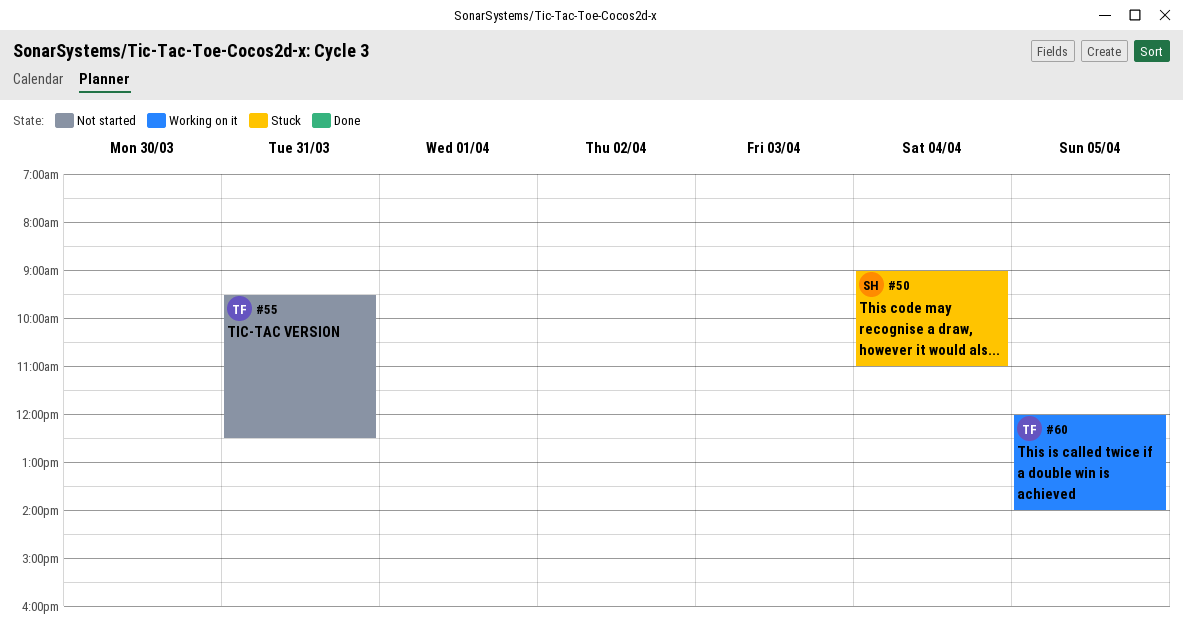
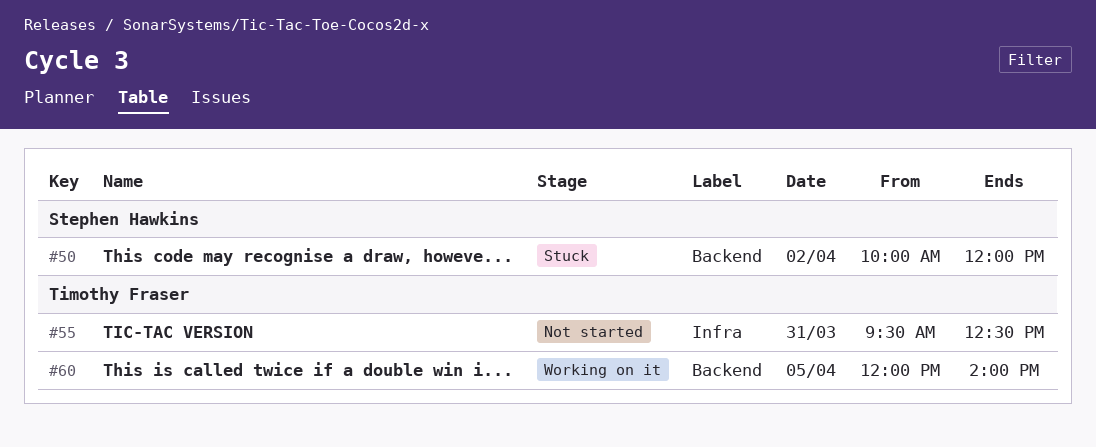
#50, day: Apr 4 -> Apr 2
#50, begins: 09:00 -> 10:00
#50, ends: 11:00 -> 12:00

